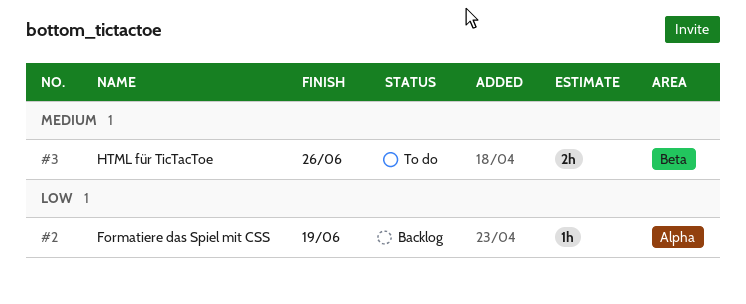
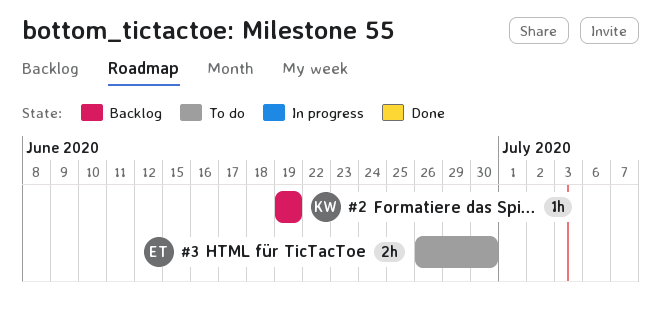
#3, due: Jun 26 -> Jun 30

